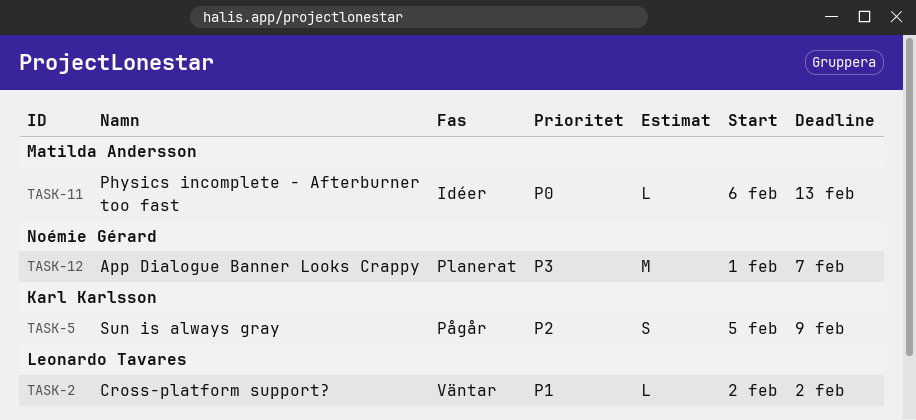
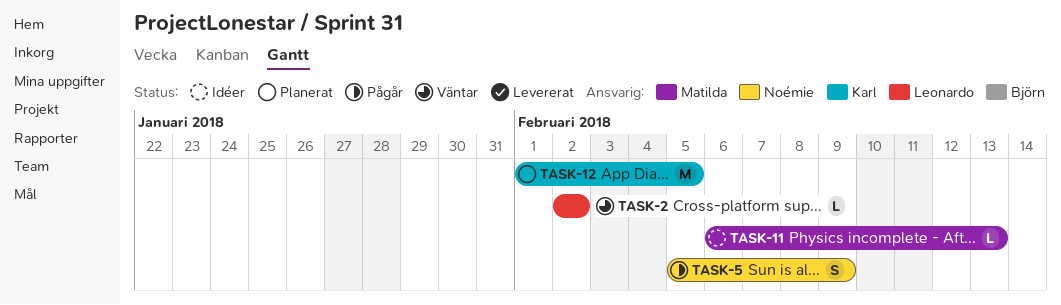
TASK-5, owner: Karl Karlsson -> Noémie Gérard
TASK-12, owner: Noémie Gérard -> Karl Karlsson
TASK-12, due: Feb 7 -> Feb 5

